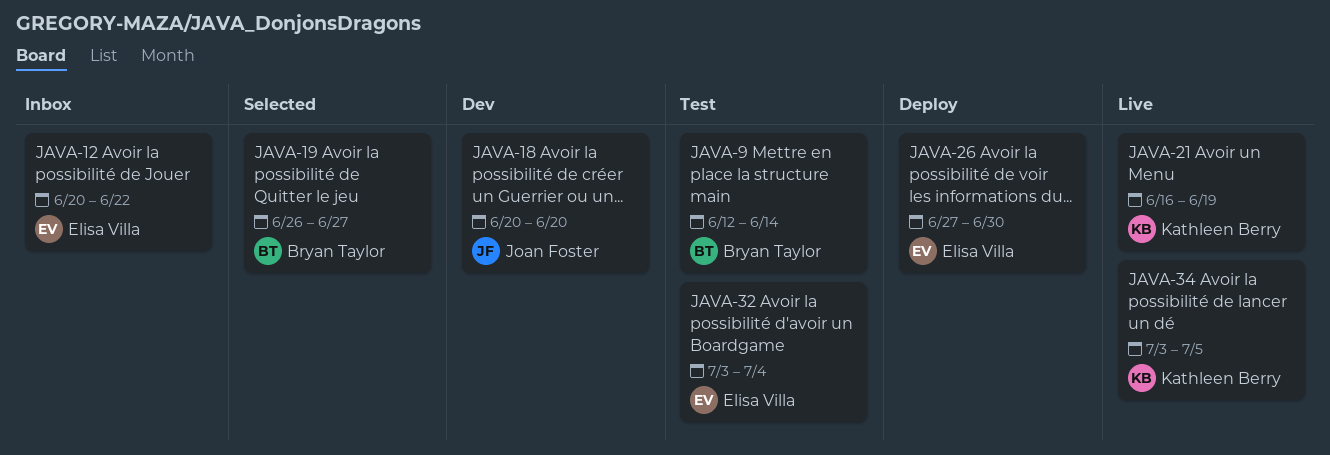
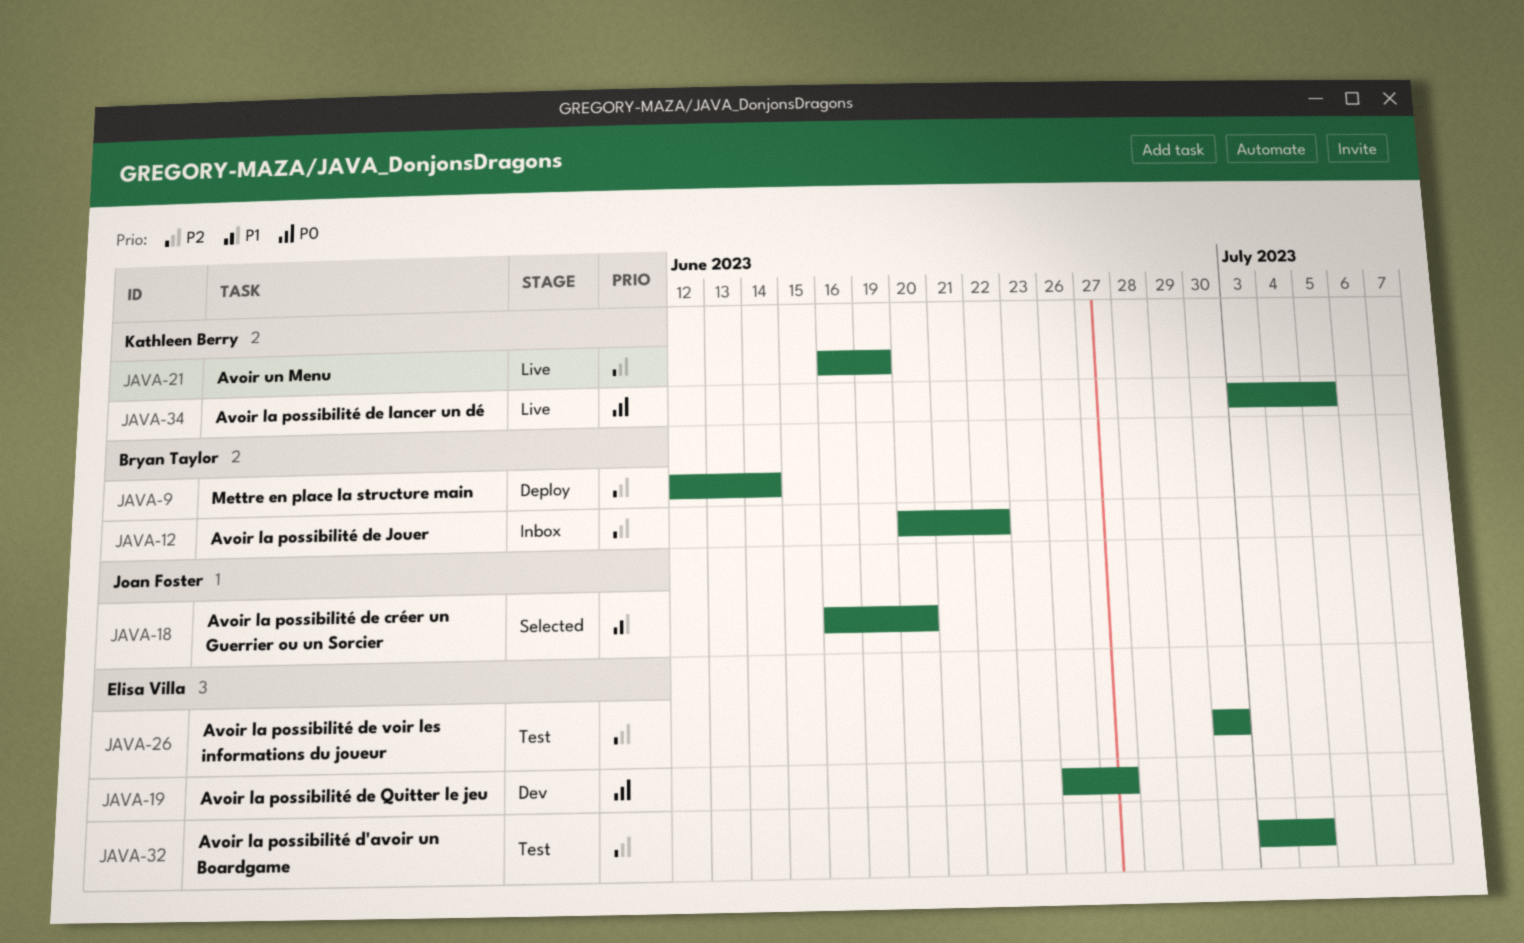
JAVA-9, status: Test -> Deploy
JAVA-12, owner: Elisa Villa -> Bryan Taylor
JAVA-18, status: Dev -> Selected
JAVA-18, start: Jun 20 -> Jun 16
JAVA-19, status: Selected -> Dev
JAVA-19, owner: Bryan Taylor -> Elisa Villa
JAVA-26, status: Deploy -> Test
JAVA-26, start: Jun 27 -> Jun 30

